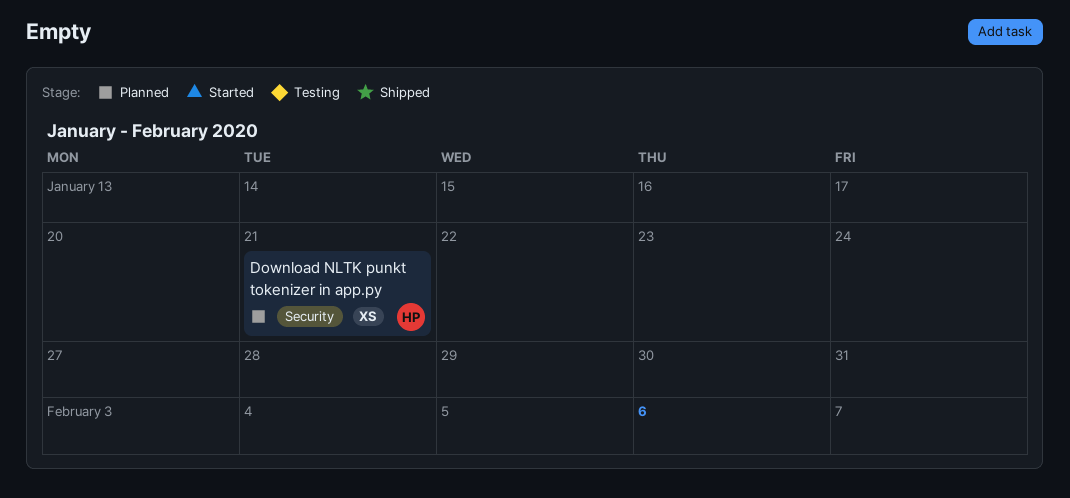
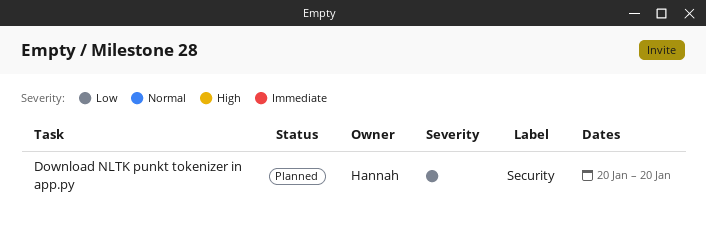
Download NLTK punkt tokenizer in app.py, due: Jan 21 -> Jan 20

